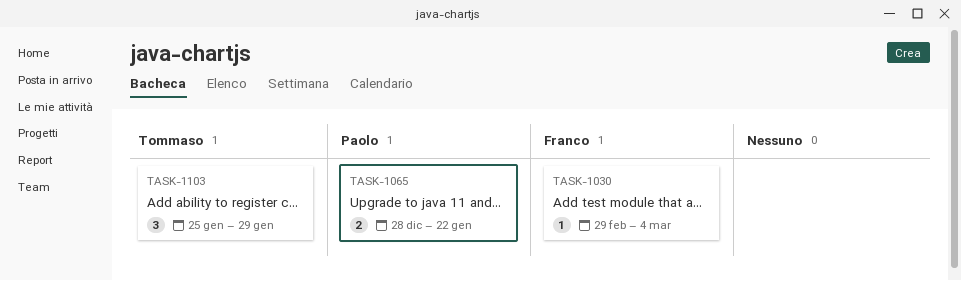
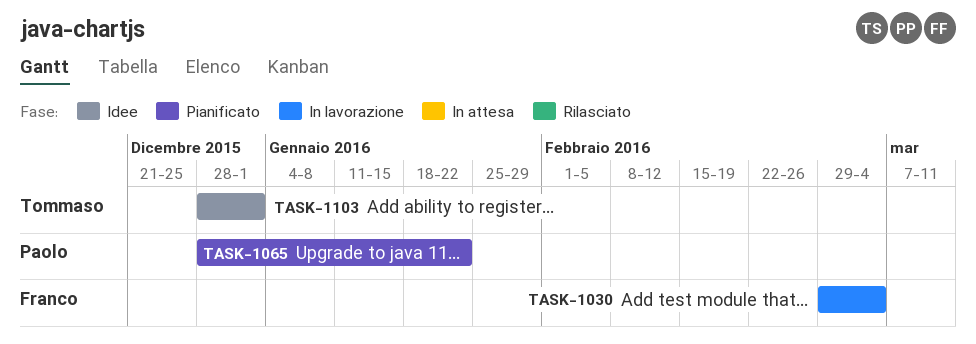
TASK-1103, start: Jan 25 -> Dec 28
TASK-1103, due: Jan 29 -> Jan 1

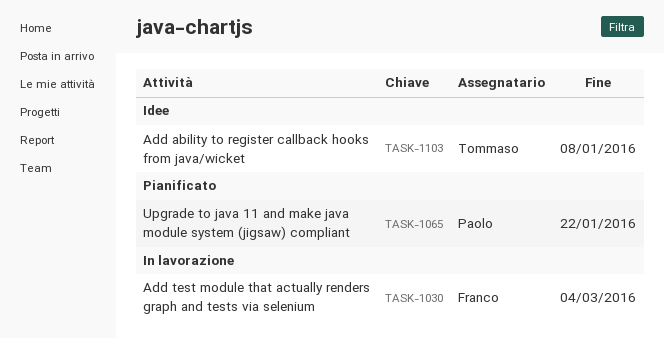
TASK-1103, due: Jan 1 -> Jan 8

